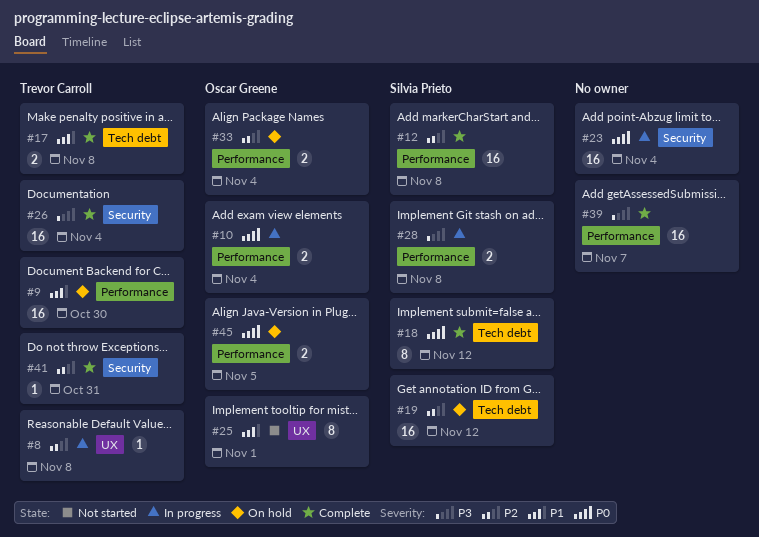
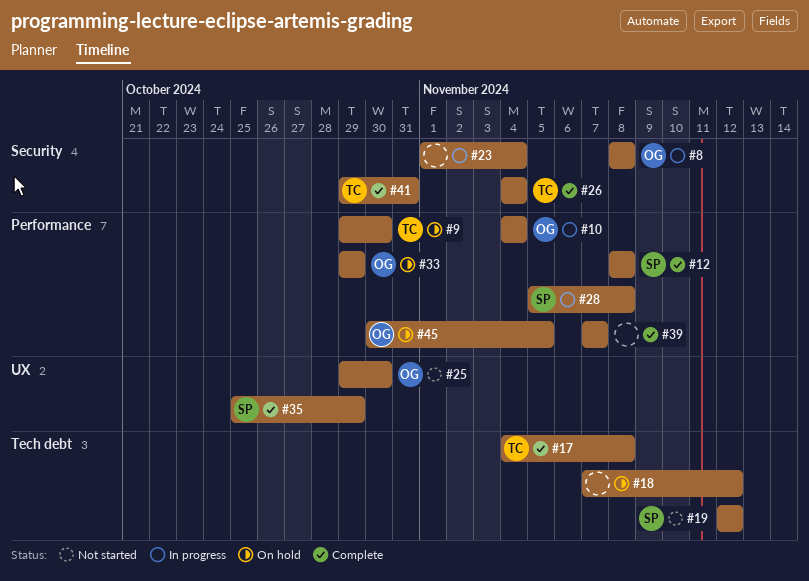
#8, owner: Trevor Carroll -> Oscar Greene
#8, label: UX -> Security
#18, status: Complete -> On hold
#18, owner: Silvia Prieto -> none
#19, status: On hold -> Not started
#25, due: Nov 1 -> Oct 30
#33, due: Nov 4 -> Oct 29
#35: none -> present

